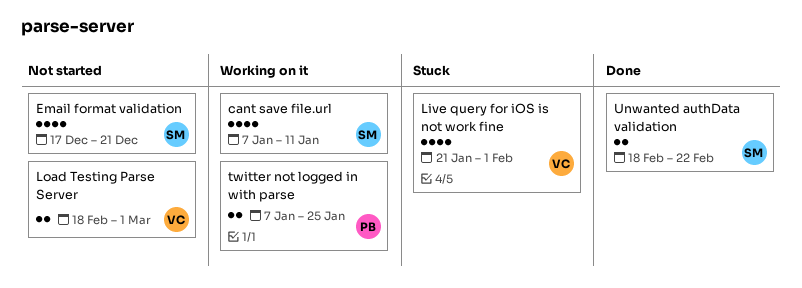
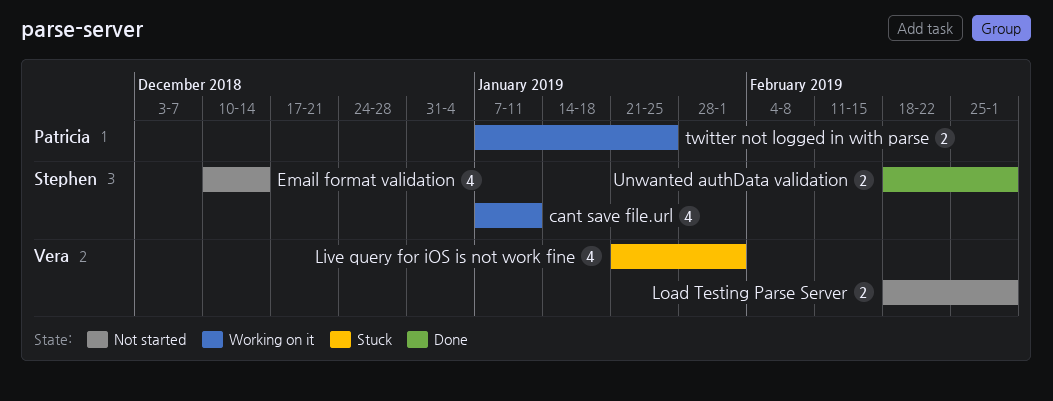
Email format validation, start: Dec 17 -> Dec 10
Email format validation, due: Dec 21 -> Dec 14
Unwanted authData validation, due: Feb 22 -> Mar 1

